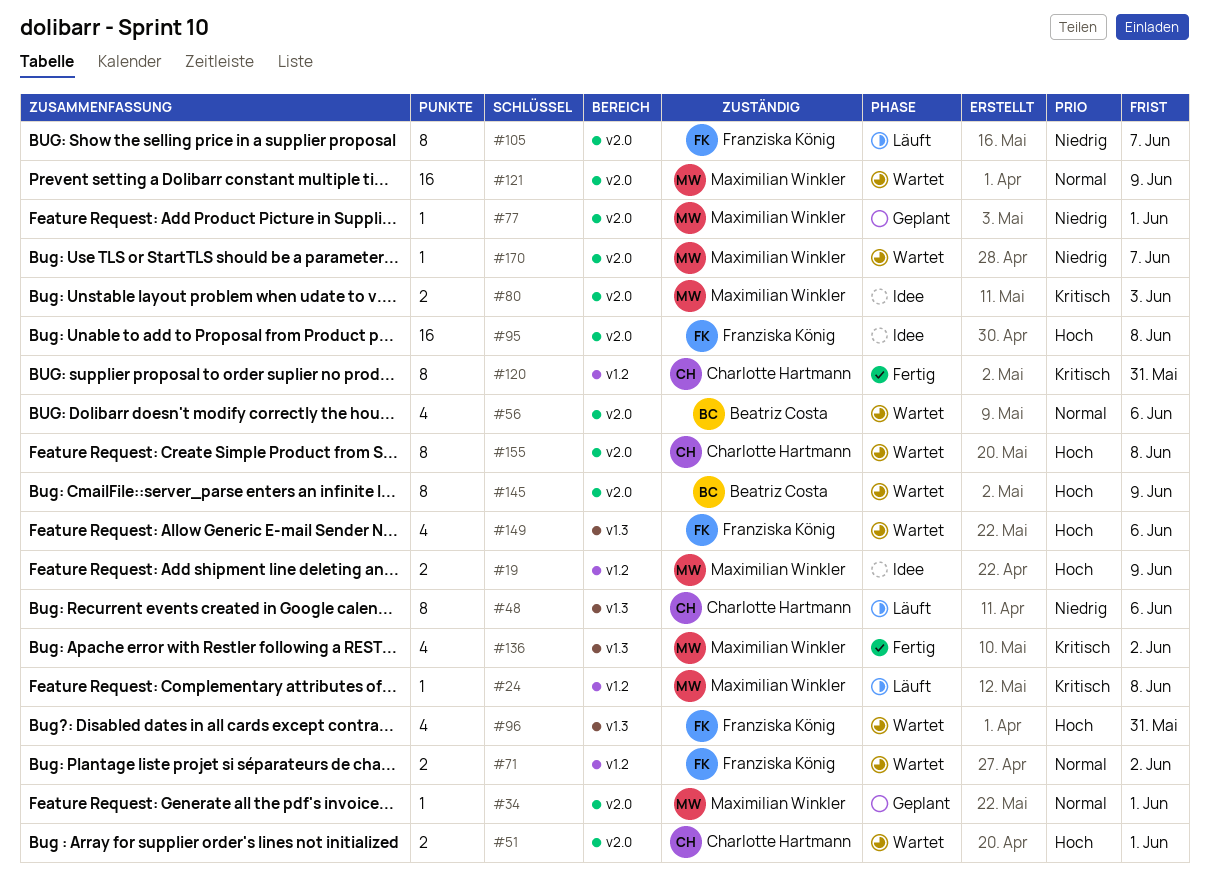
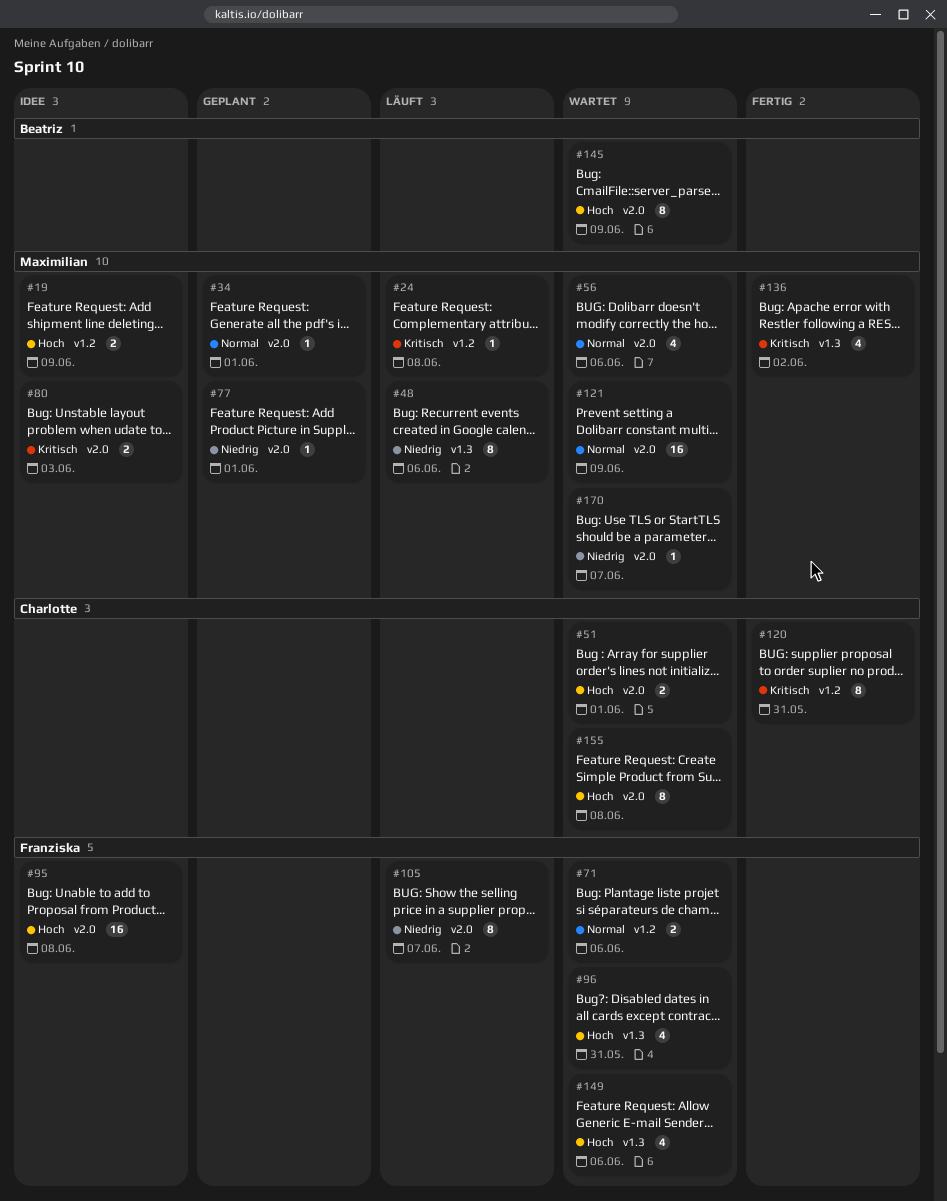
#48, owner: Charlotte Hartmann -> Maximilian Winkler
#56, owner: Beatriz Costa -> Maximilian Winkler
#71, due: Jun 2 -> Jun 6

